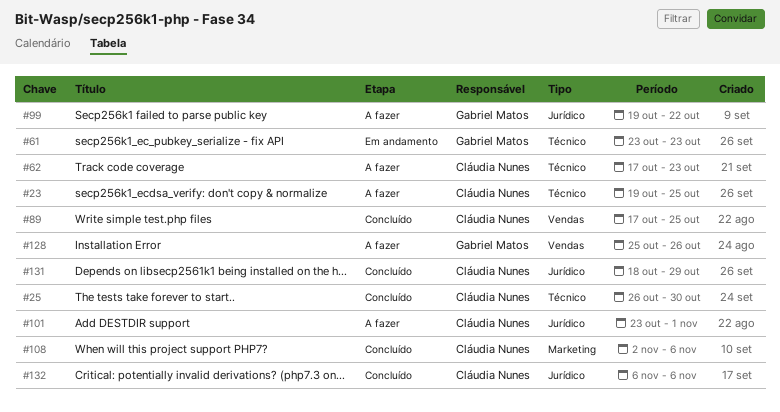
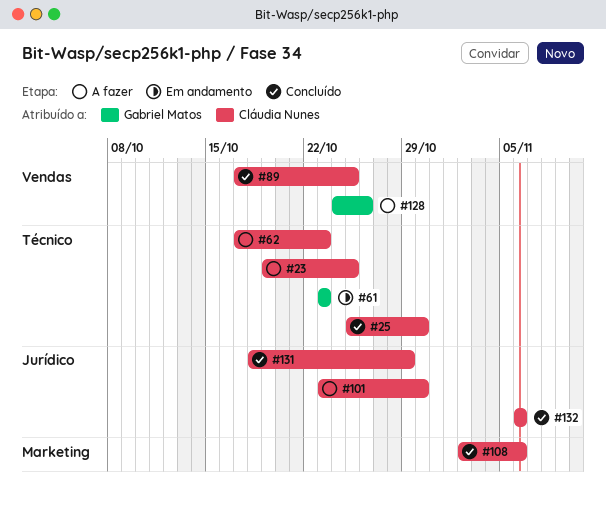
#25, start: Oct 26 -> Oct 25
#99: present -> none
#101, due: Nov 1 -> Oct 30
#128, start: Oct 25 -> Oct 24

